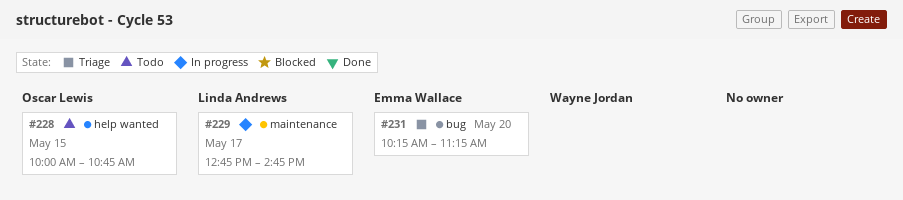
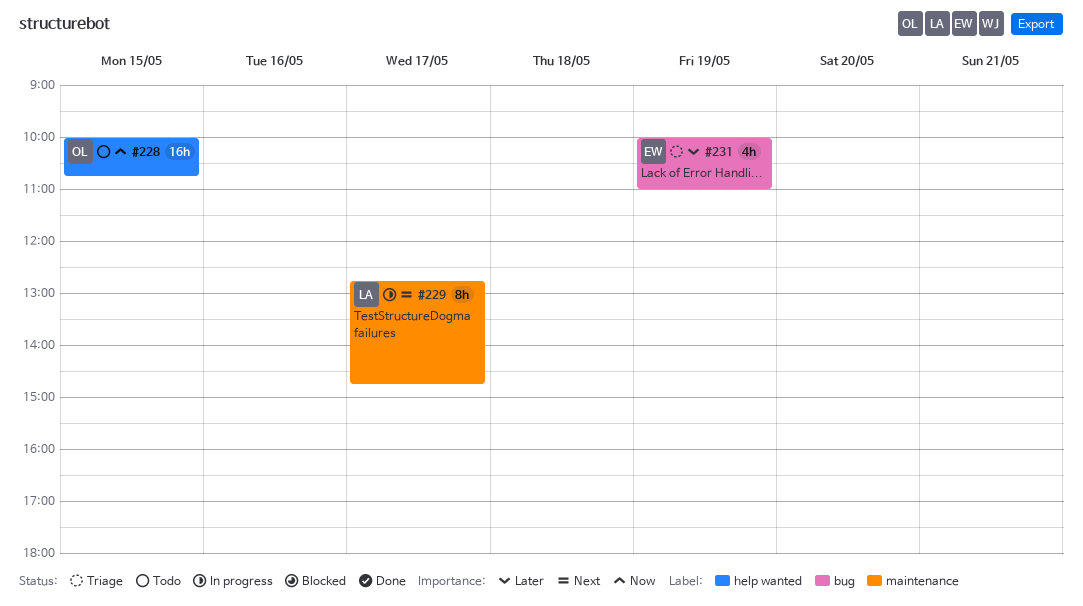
#231, day: May 20 -> May 19
#231, begins: 10:15 -> 10:00
#231, ends: 11:15 -> 11:00

